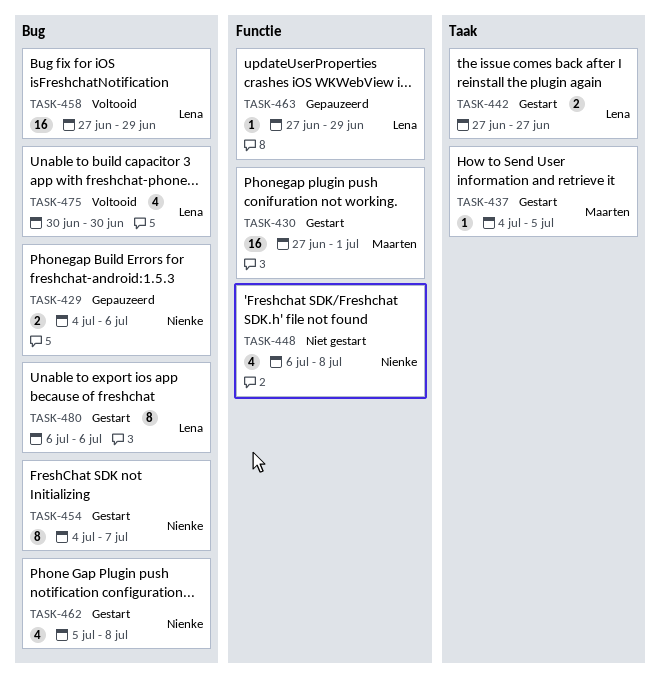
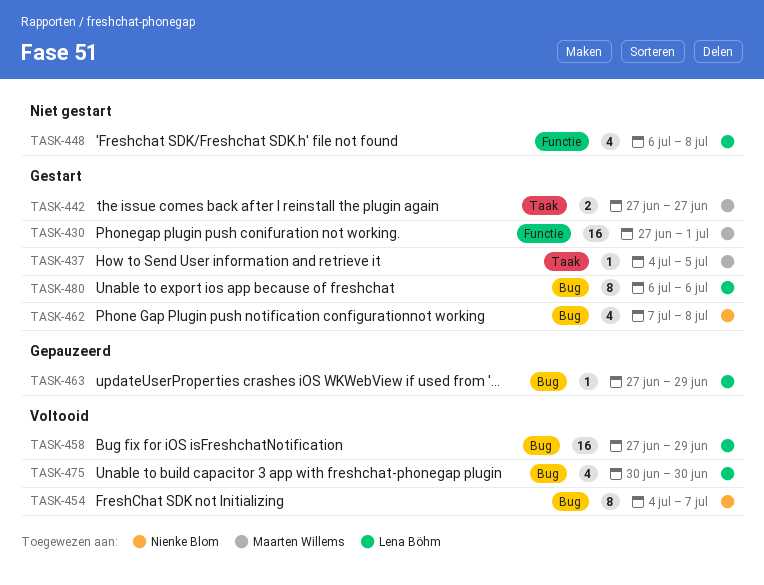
TASK-429: present -> none
TASK-442, owner: Lena Böhm -> Maarten Willems
TASK-448, owner: Nienke Blom -> Lena Böhm
TASK-454, status: Gestart -> Voltooid
TASK-462, start: Jul 5 -> Jul 7
TASK-463, label: Functie -> Bug

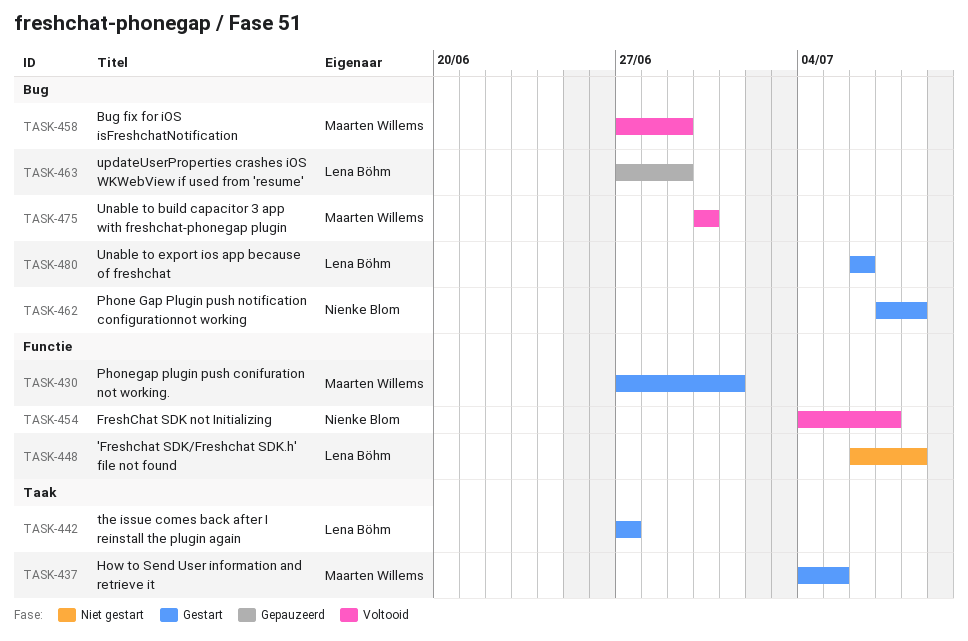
TASK-442, owner: Maarten Willems -> Lena Böhm
TASK-454, label: Bug -> Functie
TASK-458, owner: Lena Böhm -> Maarten Willems
TASK-475, owner: Lena Böhm -> Maarten Willems

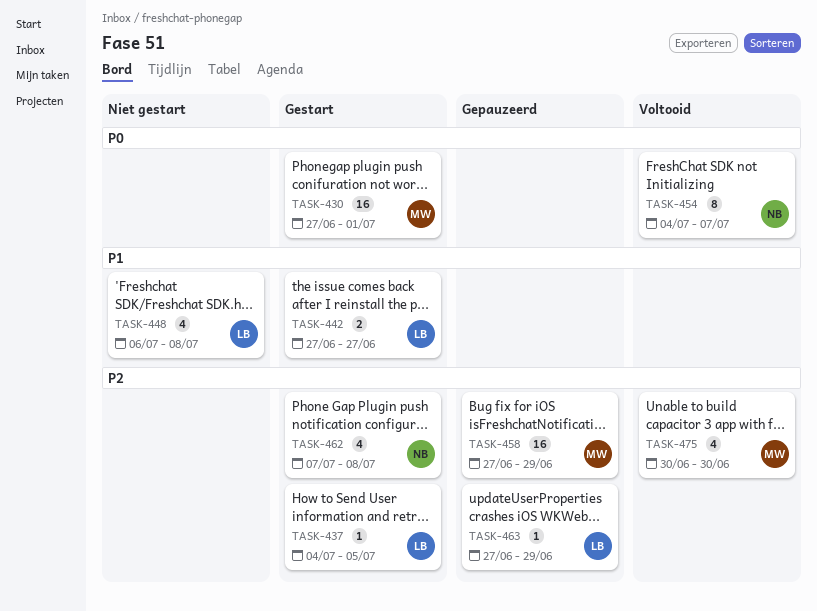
TASK-437, owner: Maarten Willems -> Lena Böhm
TASK-458, status: Voltooid -> Gepauzeerd
TASK-480: present -> none

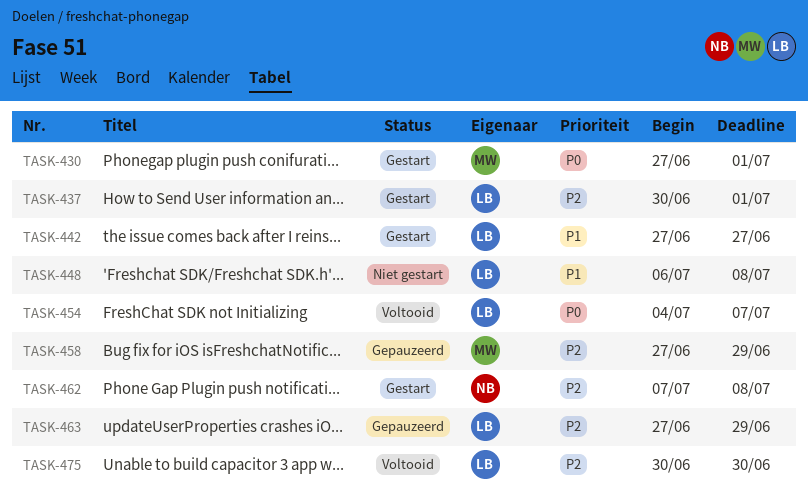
TASK-437, start: Jul 4 -> Jun 30
TASK-437, due: Jul 5 -> Jul 1
TASK-454, owner: NB -> LB
TASK-475, owner: MW -> LB

